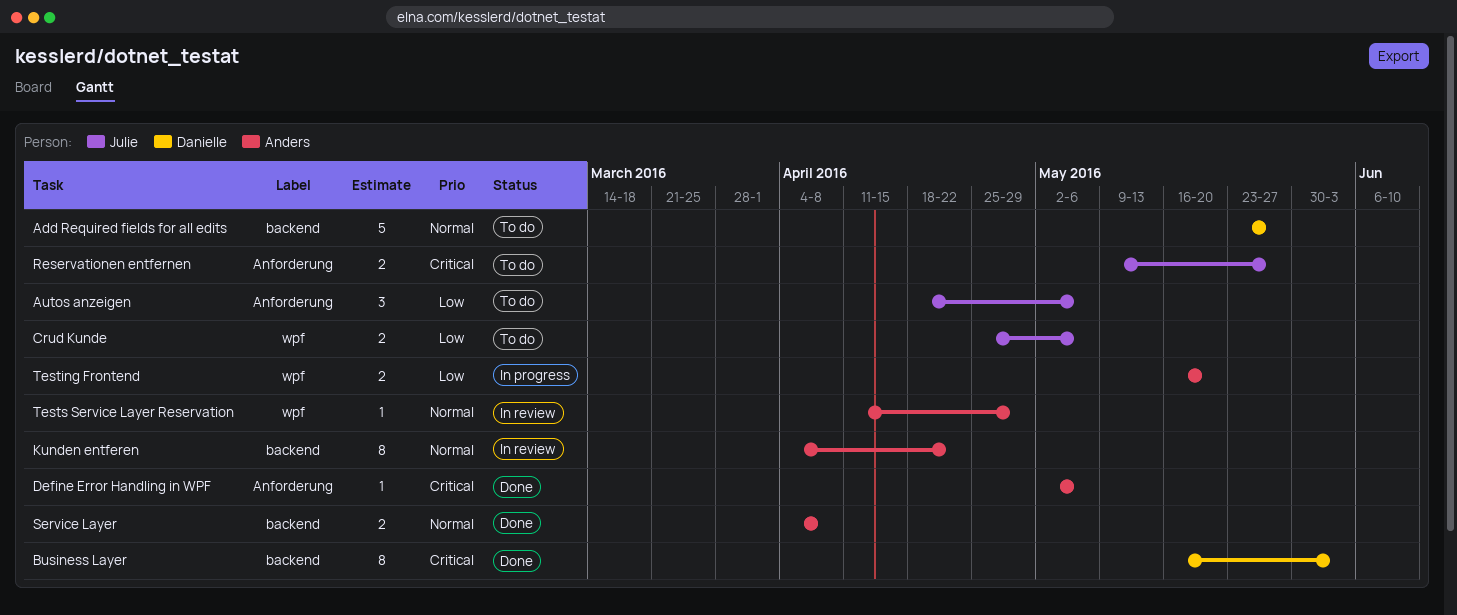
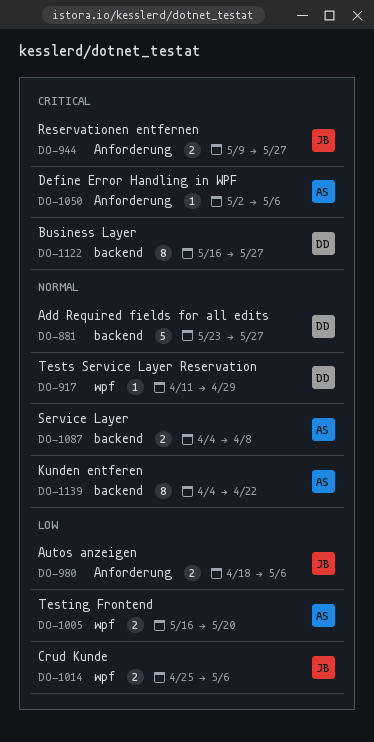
Autos anzeigen, estimate: 3 -> 2
Business Layer, due: Jun 3 -> May 27
Tests Service Layer Reservation, owner: Anders -> Danielle

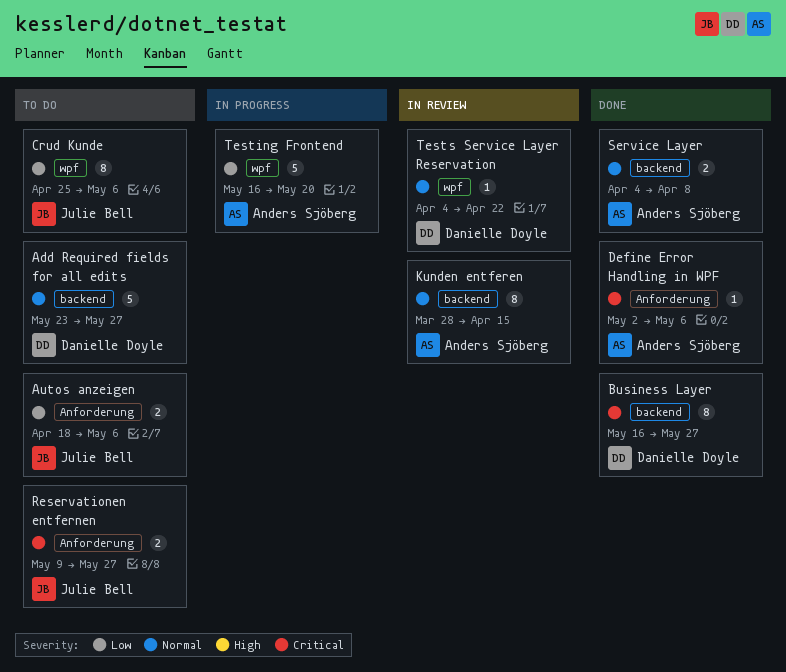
Crud Kunde, estimate: 2 -> 8
Kunden entferen, start: Apr 4 -> Mar 28
Kunden entferen, due: Apr 22 -> Apr 15
Testing Frontend, estimate: 2 -> 5
Tests Service Layer Reservation, start: Apr 11 -> Apr 4
Tests Service Layer Reservation, due: Apr 29 -> Apr 22

